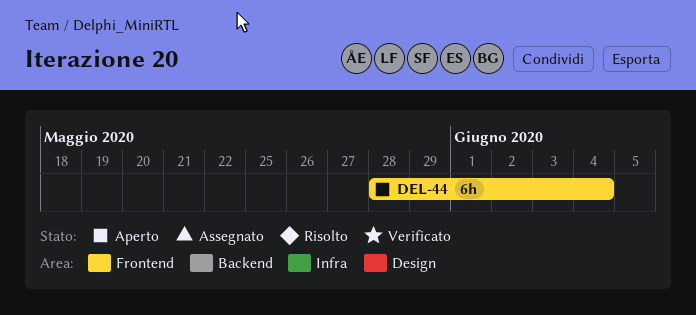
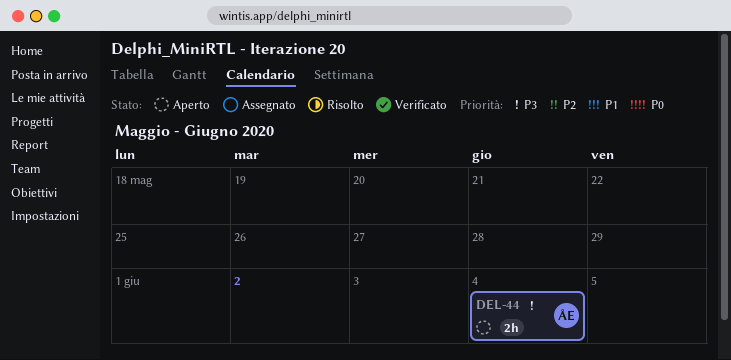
DEL-44, estimate: 6h -> 2h

